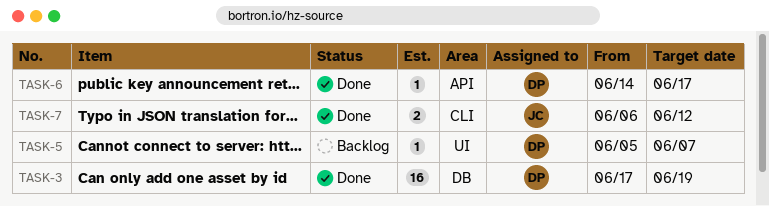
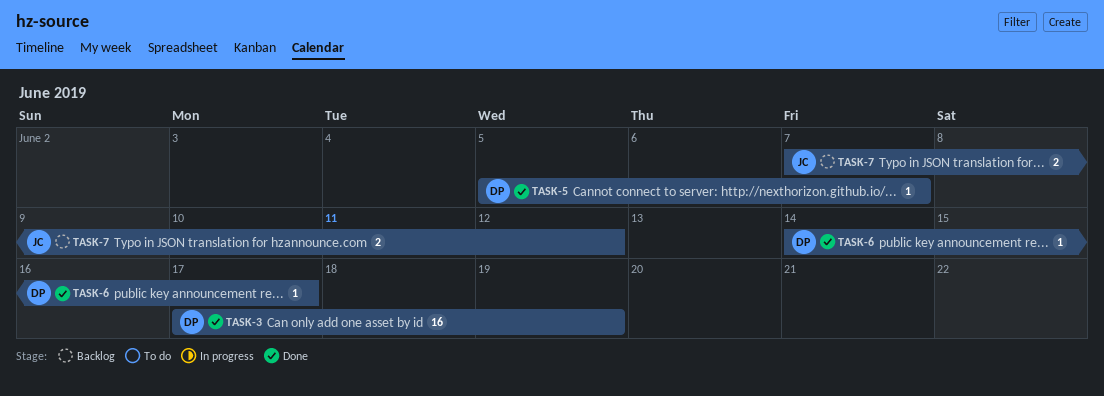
TASK-5, status: Backlog -> Done
TASK-7, status: Done -> Backlog
TASK-7, start: Jun 6 -> Jun 7

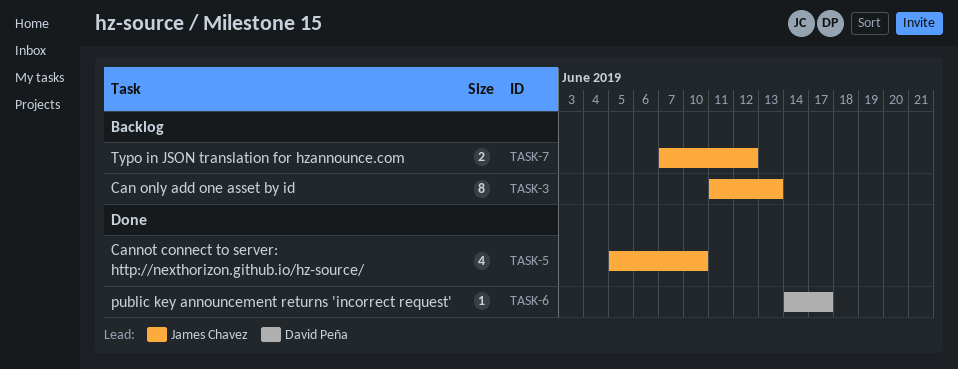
TASK-3, status: Done -> Backlog
TASK-3, owner: David Peña -> James Chavez
TASK-3, estimate: 16 -> 8
TASK-3, start: Jun 17 -> Jun 11
TASK-3, due: Jun 19 -> Jun 13
TASK-5, owner: David Peña -> James Chavez
TASK-5, estimate: 1 -> 4
TASK-5, due: Jun 7 -> Jun 10

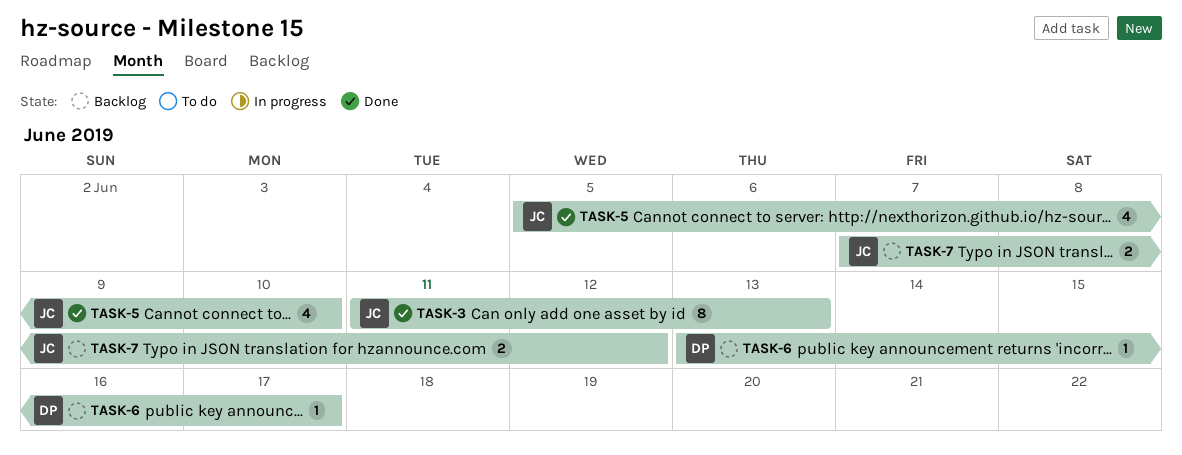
TASK-3, status: Backlog -> Done
TASK-6, status: Done -> Backlog
TASK-6, start: Jun 14 -> Jun 13

